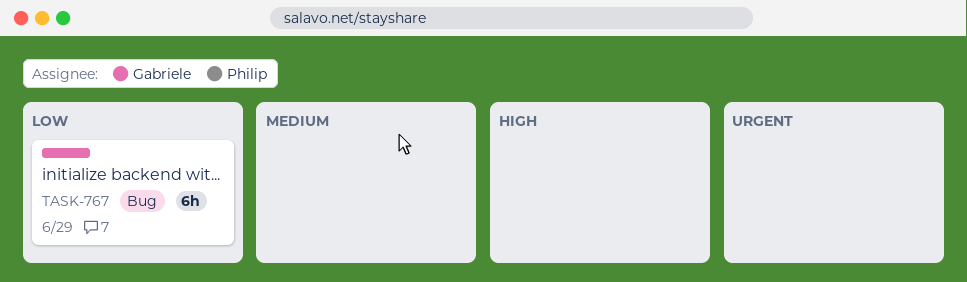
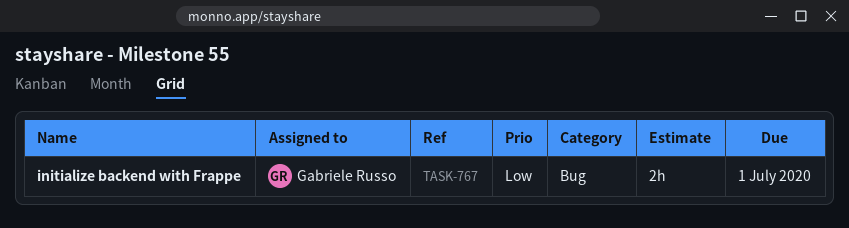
TASK-767, estimate: 6h -> 2h
TASK-767, due: Jun 29 -> Jul 1

